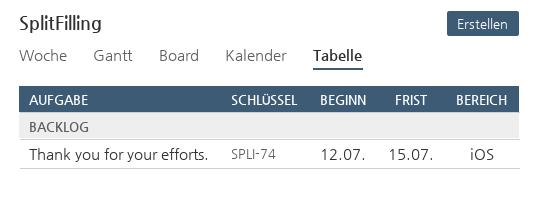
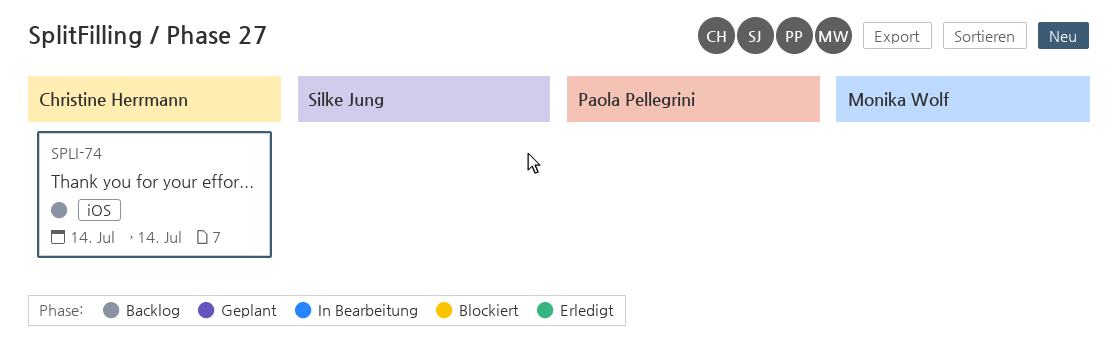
SPLI-74, start: Jul 12 -> Jul 14
SPLI-74, due: Jul 15 -> Jul 14

